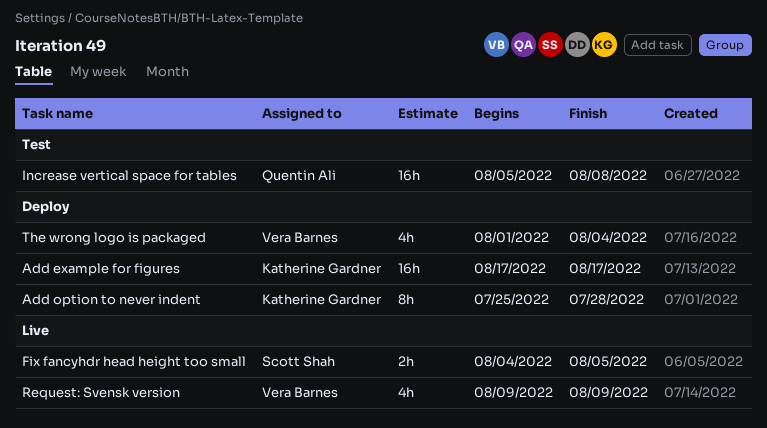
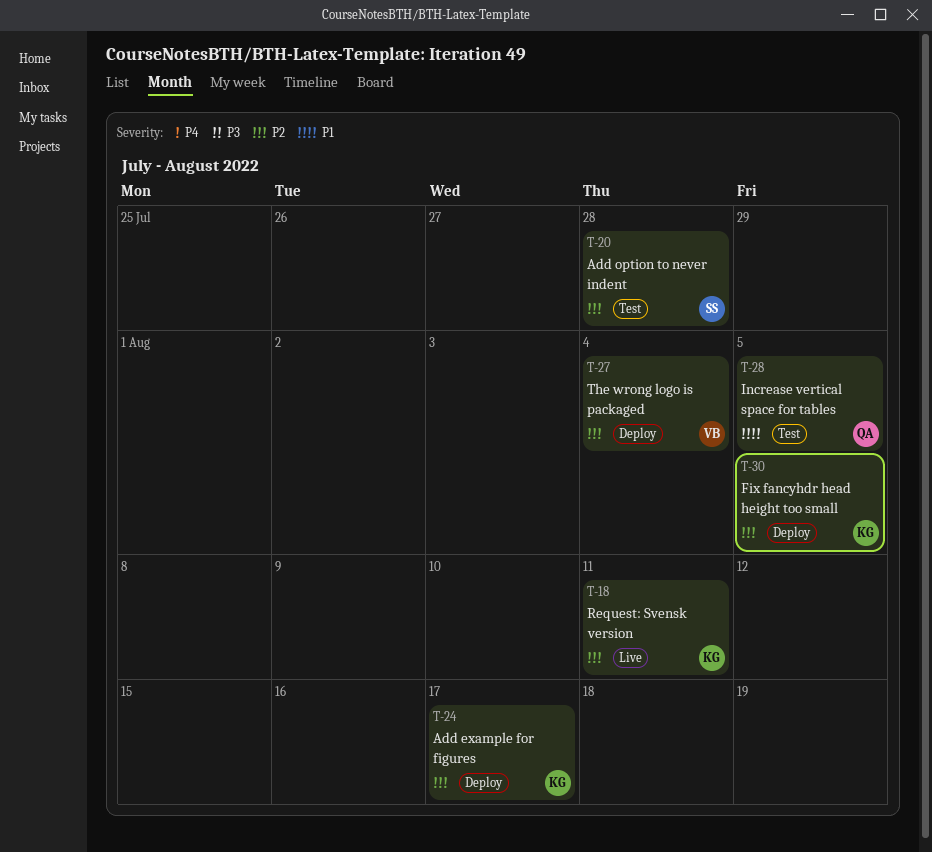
Add option to never indent, status: Deploy -> Test
Add option to never indent, owner: Katherine Gardner -> Scott Shah
Fix fancyhdr head height too small, status: Live -> Deploy
Fix fancyhdr head height too small, owner: Scott Shah -> Katherine Gardner
Increase vertical space for tables, due: Aug 8 -> Aug 5
Request: Svensk version, owner: Vera Barnes -> Katherine Gardner
Request: Svensk version, due: Aug 9 -> Aug 11

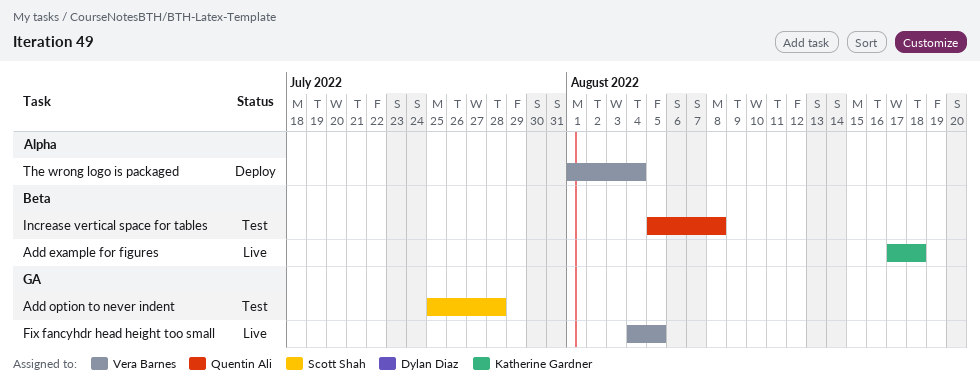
Add example for figures, status: Deploy -> Live
Add example for figures, due: Aug 17 -> Aug 18
Fix fancyhdr head height too small, status: Deploy -> Live
Fix fancyhdr head height too small, owner: Katherine Gardner -> Vera Barnes
Increase vertical space for tables, due: Aug 5 -> Aug 8
Request: Svensk version: present -> none

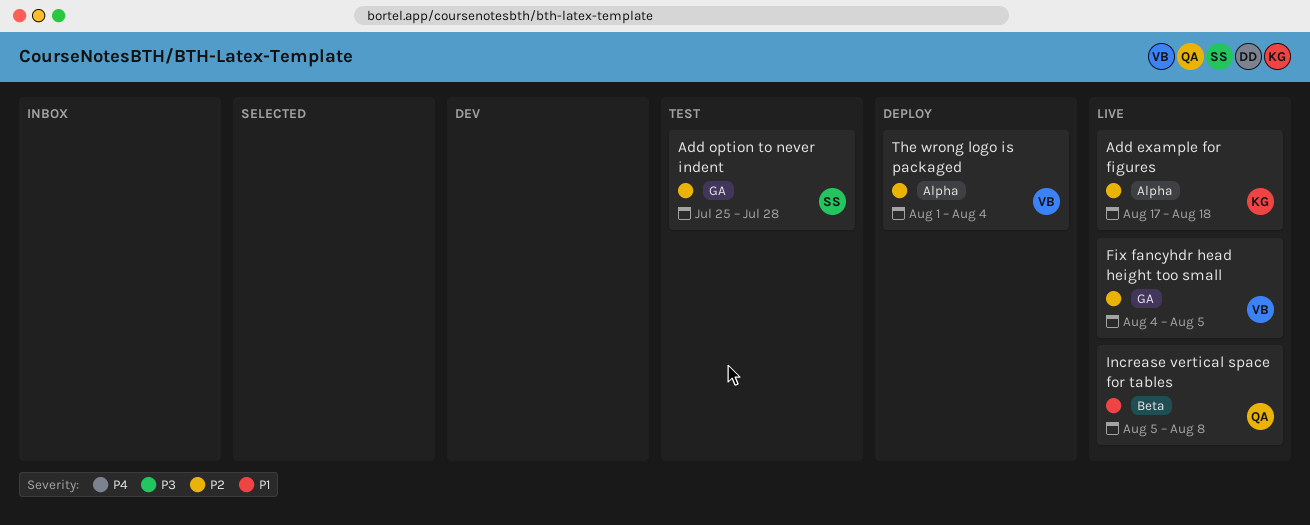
Add example for figures, label: Beta -> Alpha
Increase vertical space for tables, status: Test -> Live

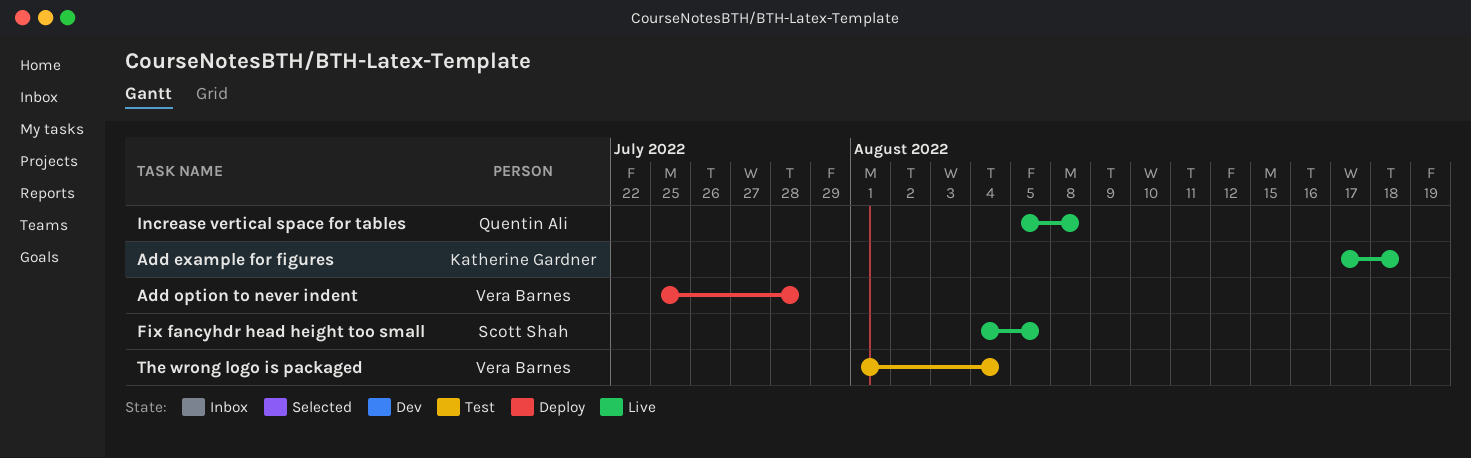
Add option to never indent, status: Test -> Deploy
Add option to never indent, owner: Scott Shah -> Vera Barnes
Fix fancyhdr head height too small, owner: Vera Barnes -> Scott Shah
The wrong logo is packaged, status: Deploy -> Test

